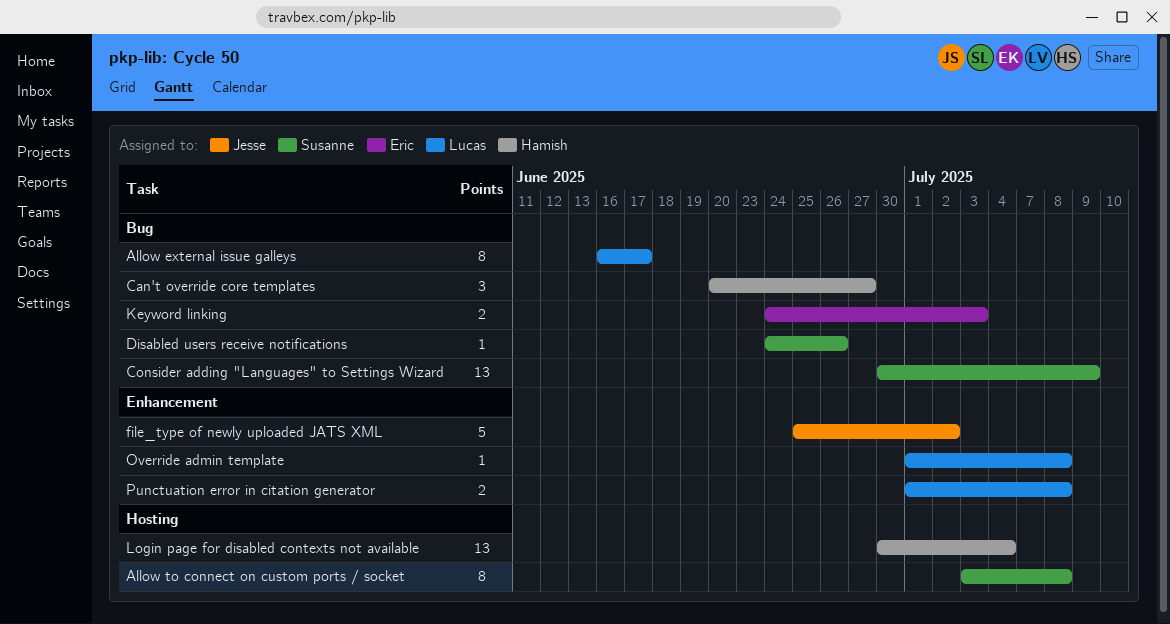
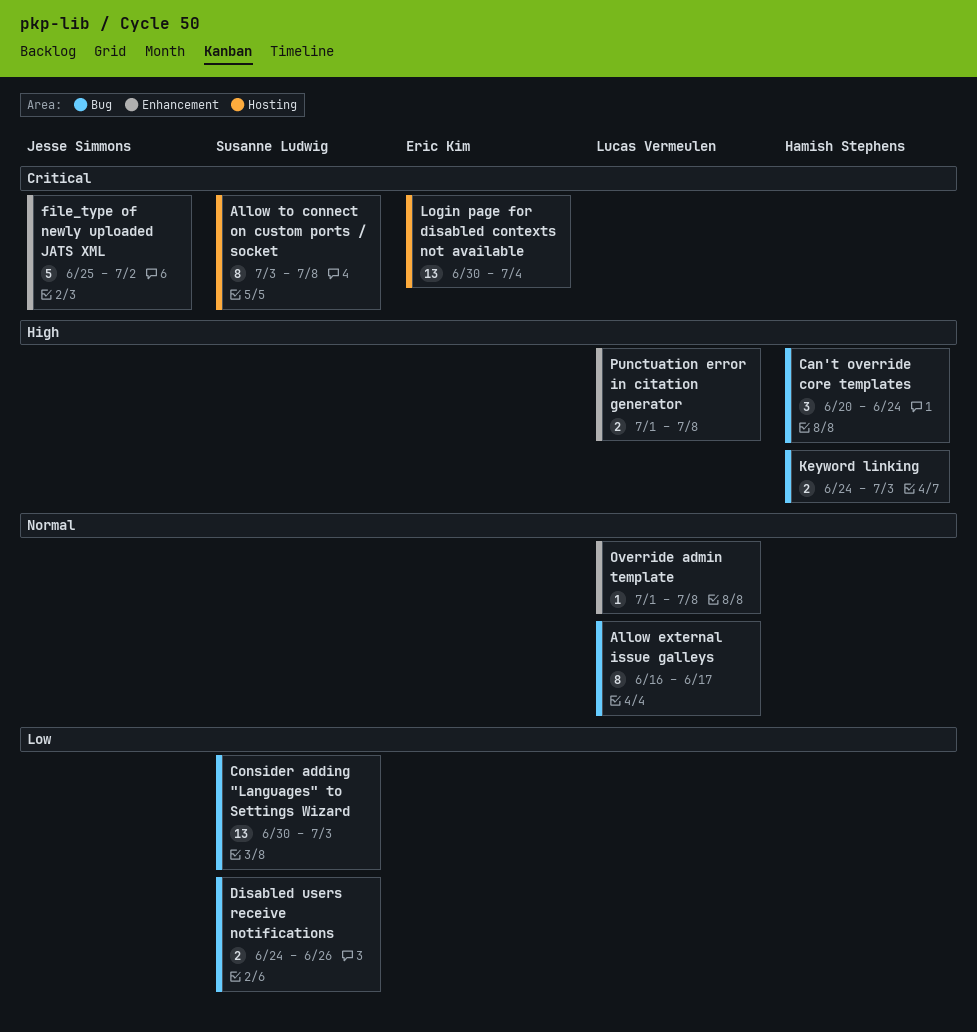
Can't override core templates, due: Jun 27 -> Jun 24
Consider adding "Languages" to Settings Wizard, due: Jul 9 -> Jul 3
Disabled users receive notifications, estimate: 1 -> 2
Keyword linking, owner: Eric Kim -> Hamish Stephens
Login page for disabled contexts not available, owner: Hamish Stephens -> Eric Kim

